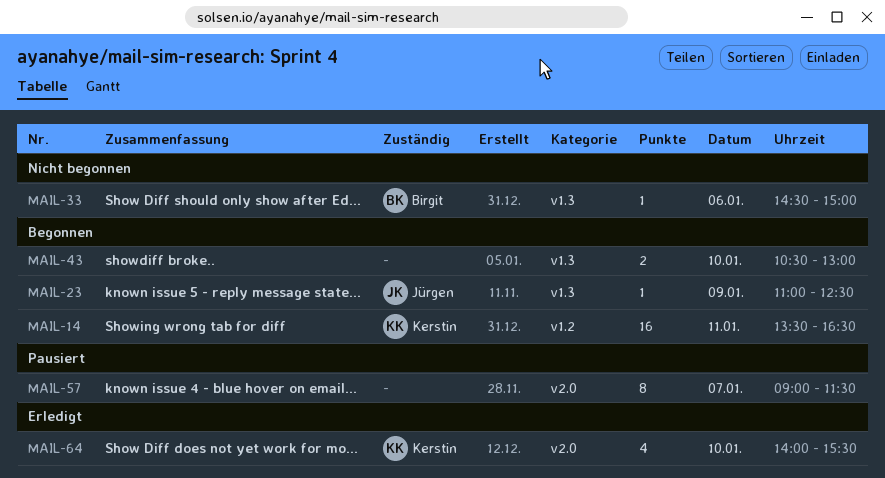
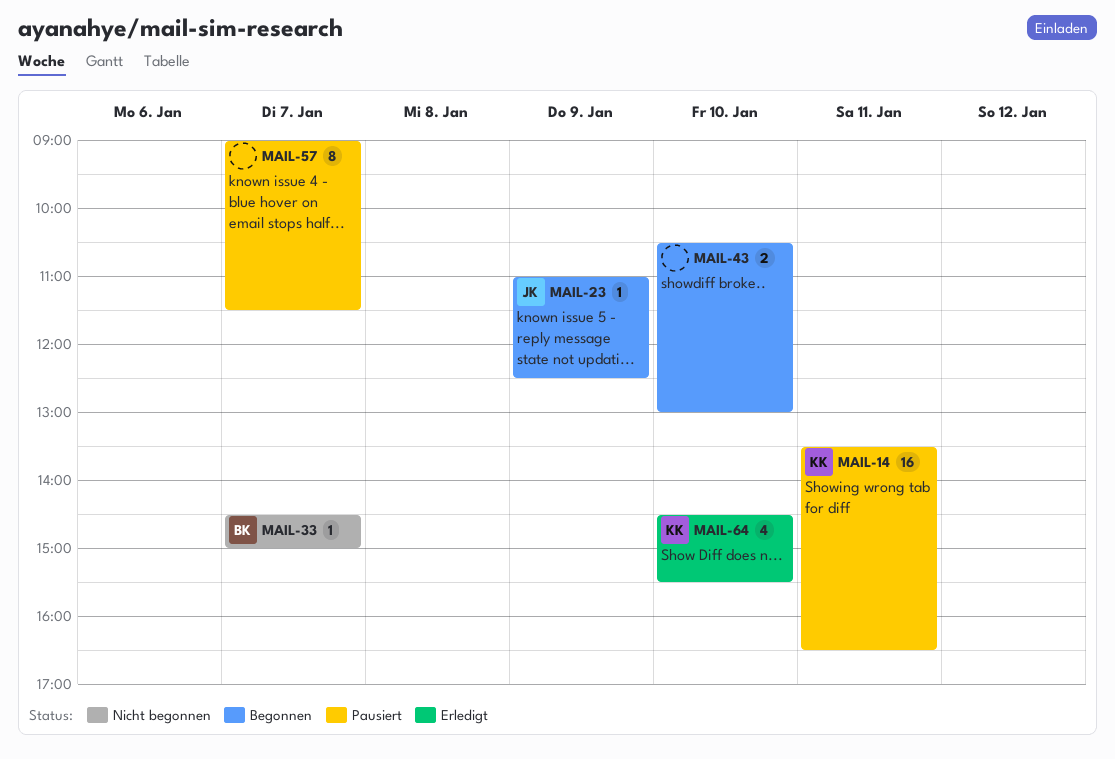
MAIL-14, status: Begonnen -> Pausiert
MAIL-33, day: Jan 6 -> Jan 7
MAIL-64, begins: 14:00 -> 14:30

